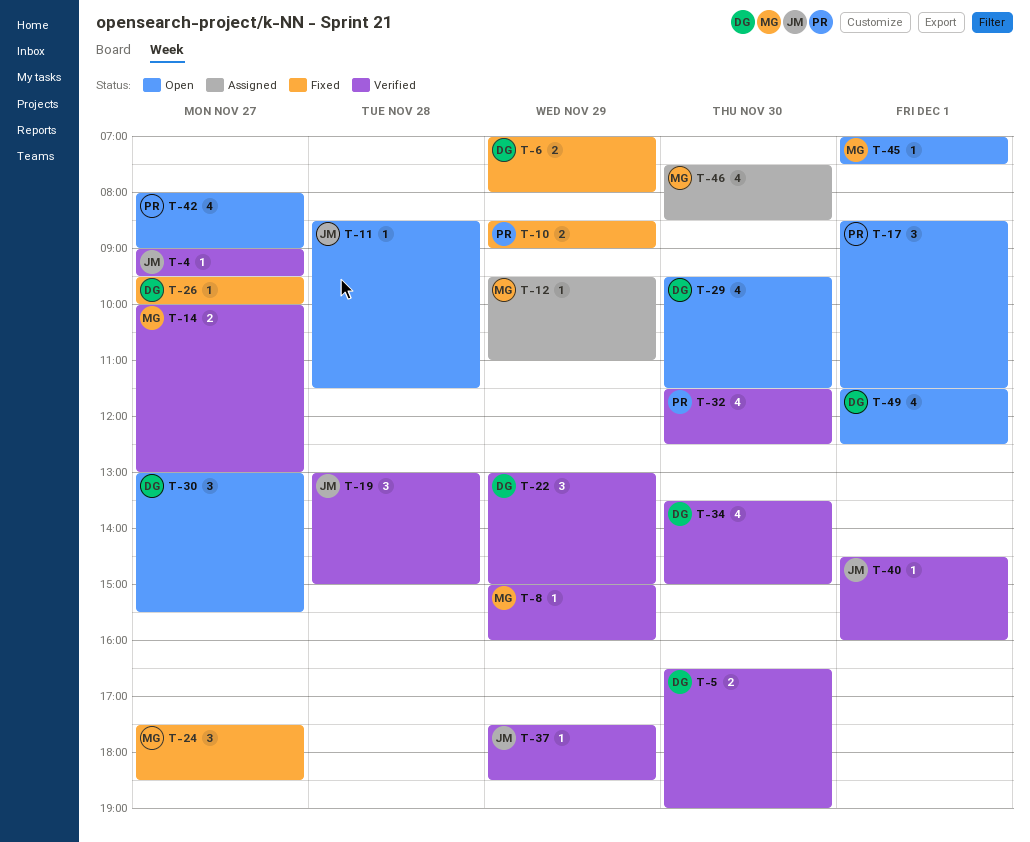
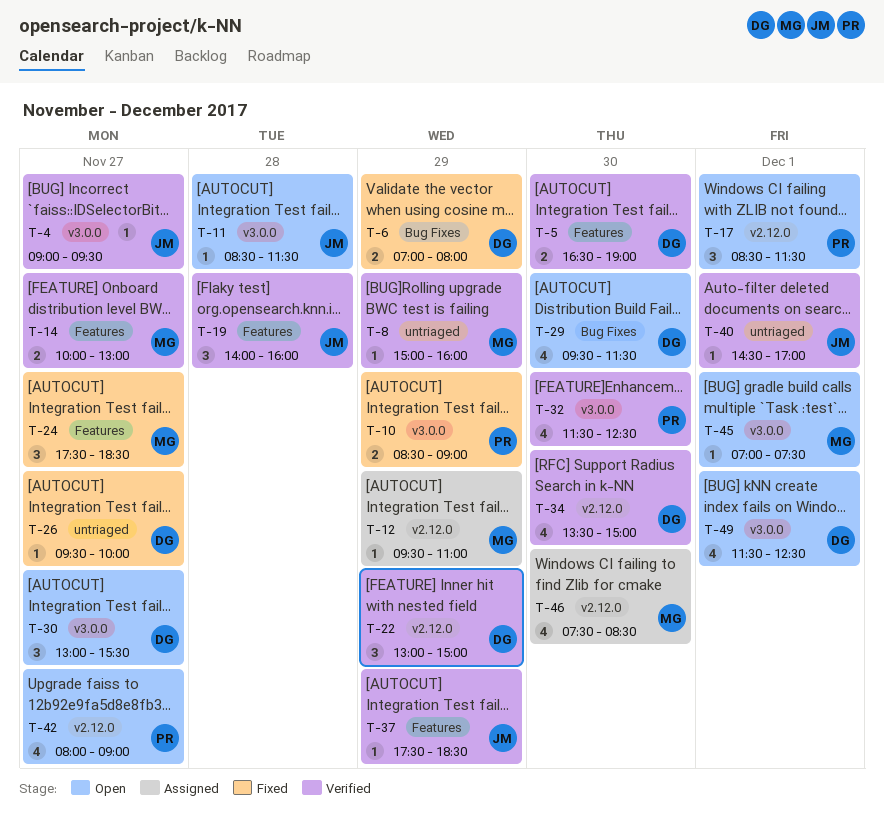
T-19, begins: 13:00 -> 14:00
T-19, ends: 15:00 -> 16:00
T-40, ends: 16:00 -> 17:00

